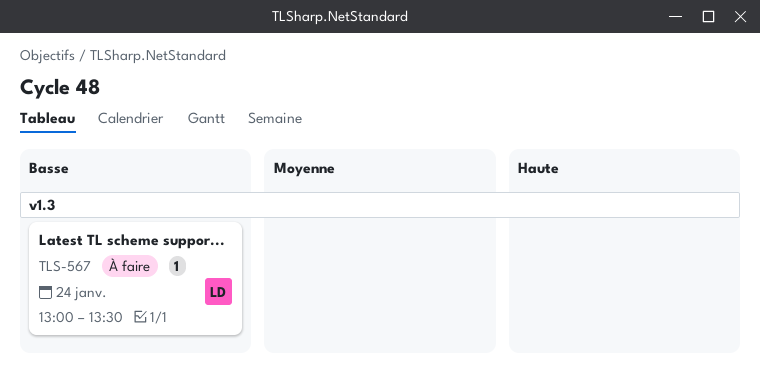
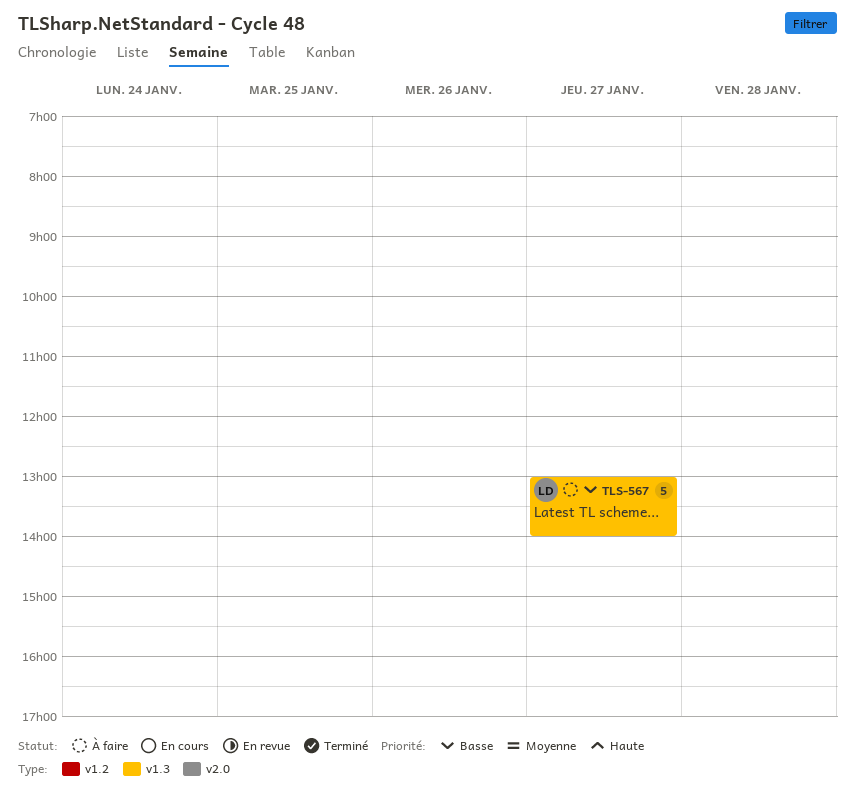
TLS-567, estimate: 1 -> 5
TLS-567, day: Jan 24 -> Jan 27
TLS-567, ends: 13:30 -> 14:00

